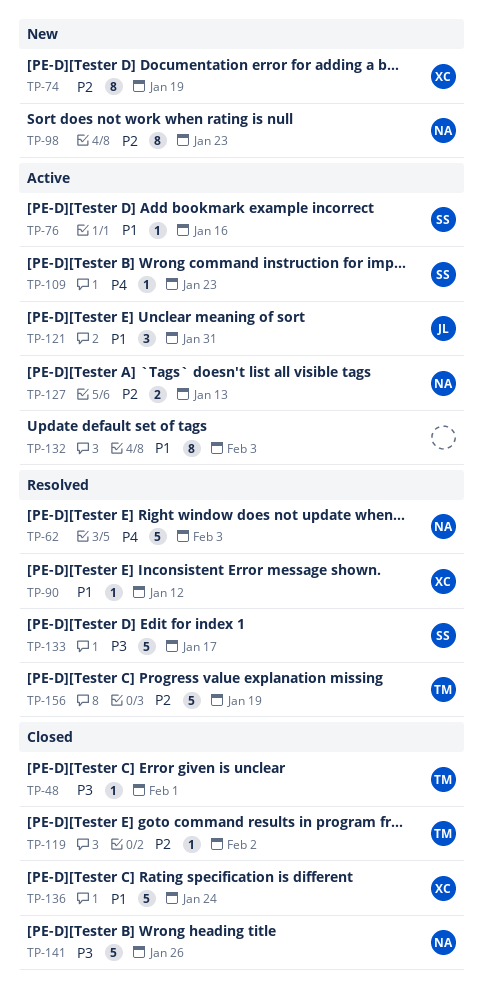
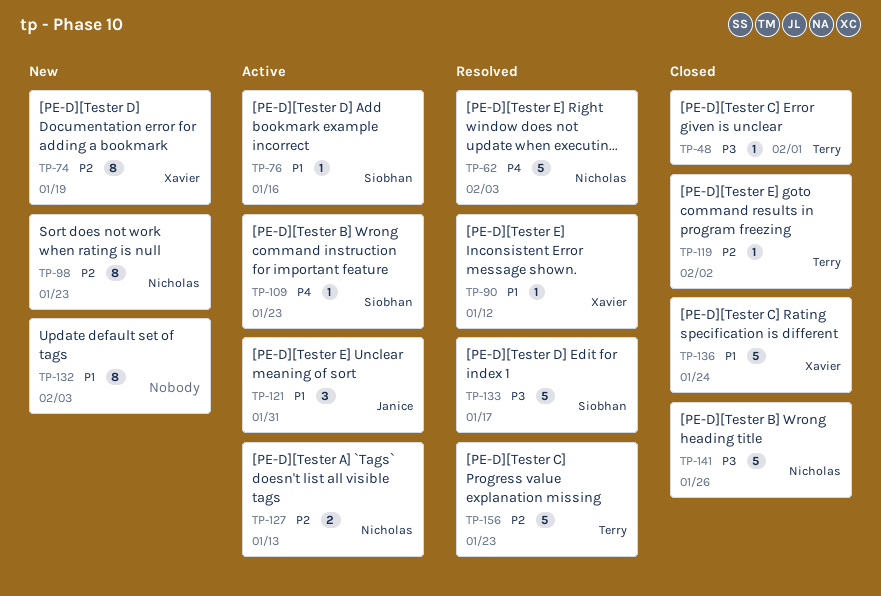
TP-132, status: Active -> New
TP-156, due: Jan 19 -> Jan 23

